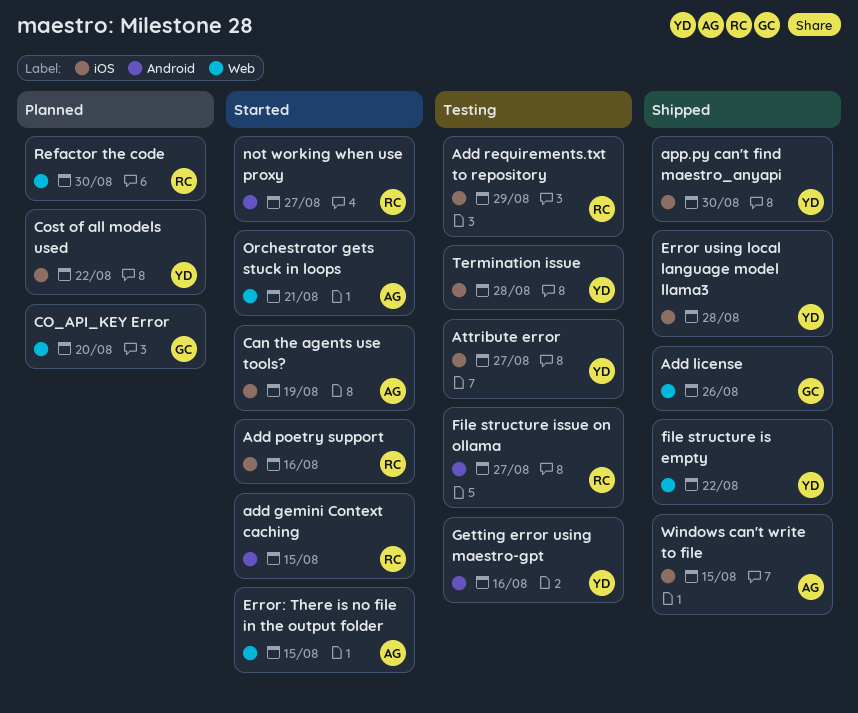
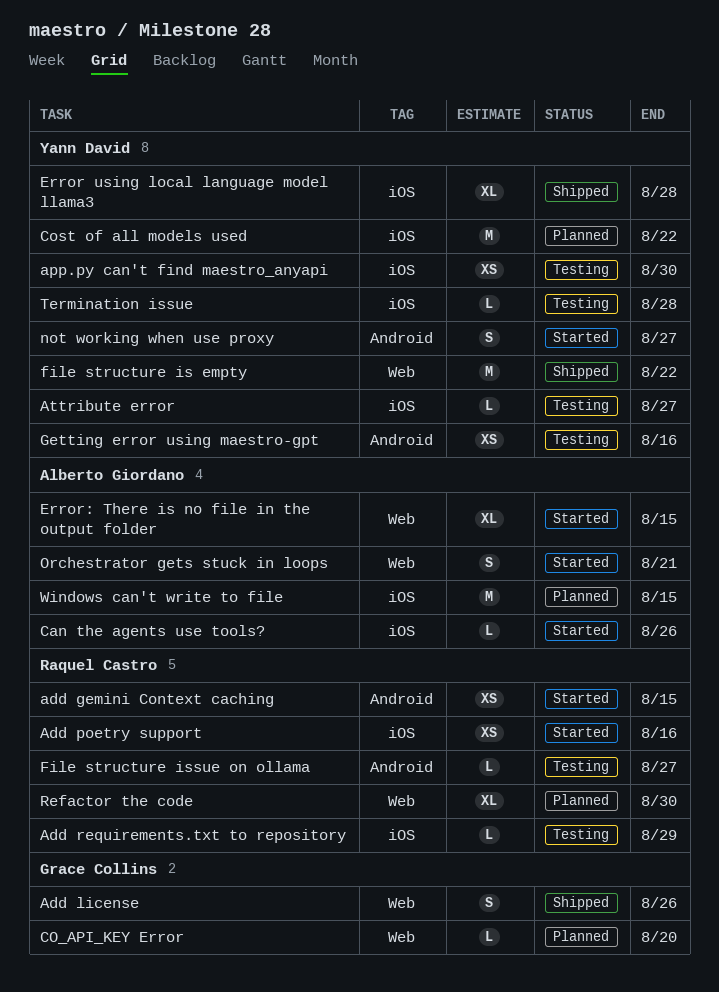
app.py can't find maestro_anyapi, status: Shipped -> Testing
Can the agents use tools?, due: Aug 19 -> Aug 26
not working when use proxy, owner: Raquel Castro -> Yann David
Windows can't write to file, status: Shipped -> Planned

